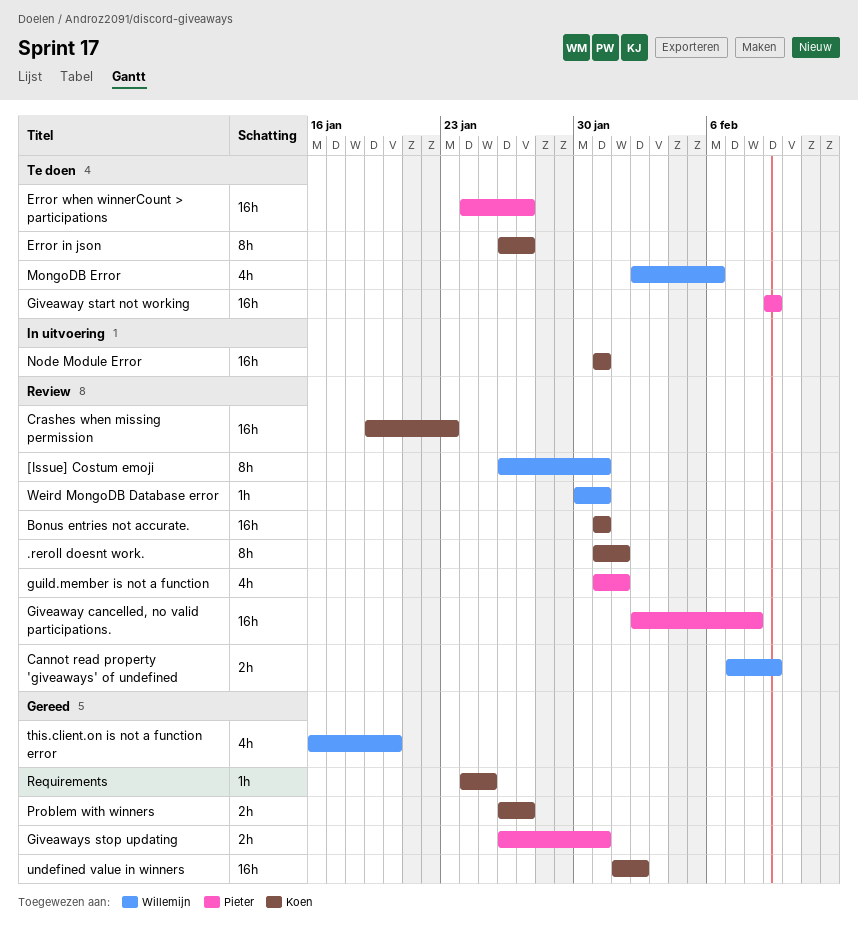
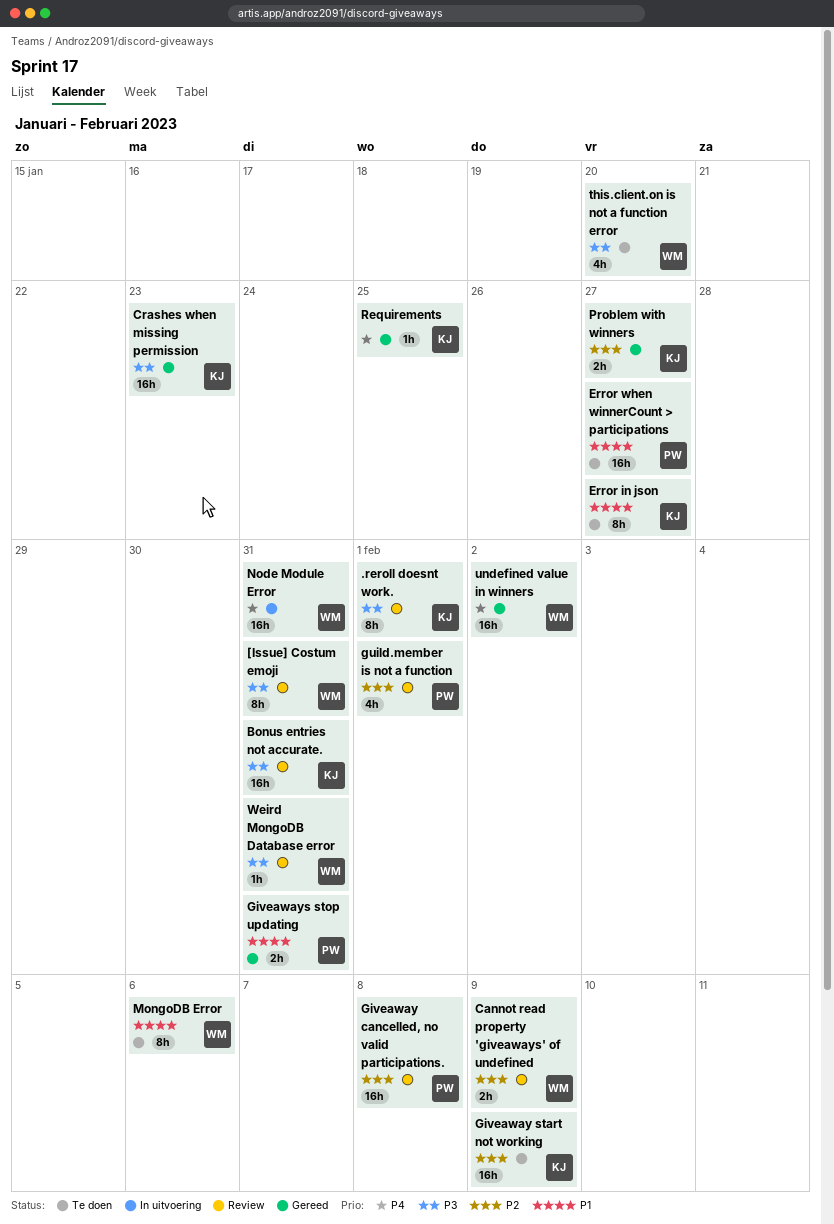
Crashes when missing permission, status: Review -> Gereed
Giveaway start not working, owner: Pieter -> Koen
MongoDB Error, estimate: 4h -> 8h
Node Module Error, owner: Koen -> Willemijn
this.client.on is not a function error, status: Gereed -> Te doen
undefined value in winners, owner: Koen -> Willemijn

